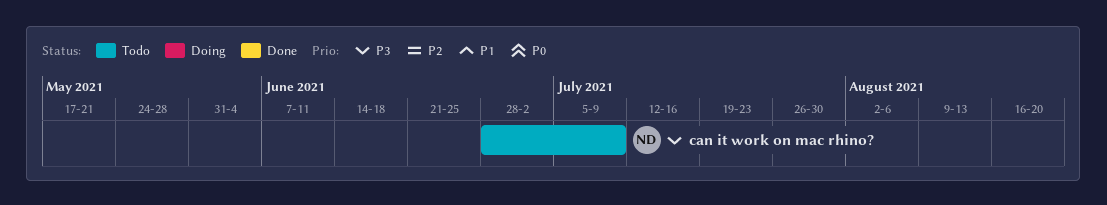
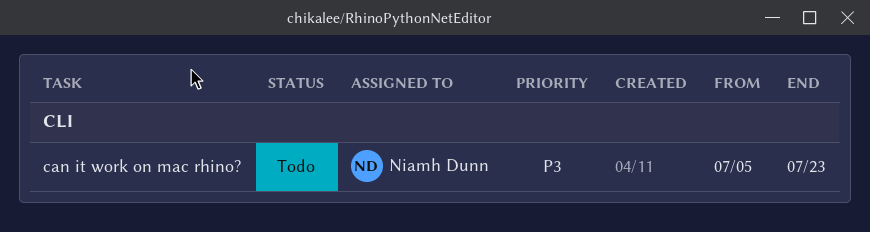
can it work on mac rhino?, start: Jun 28 -> Jul 5
can it work on mac rhino?, due: Jul 9 -> Jul 23

